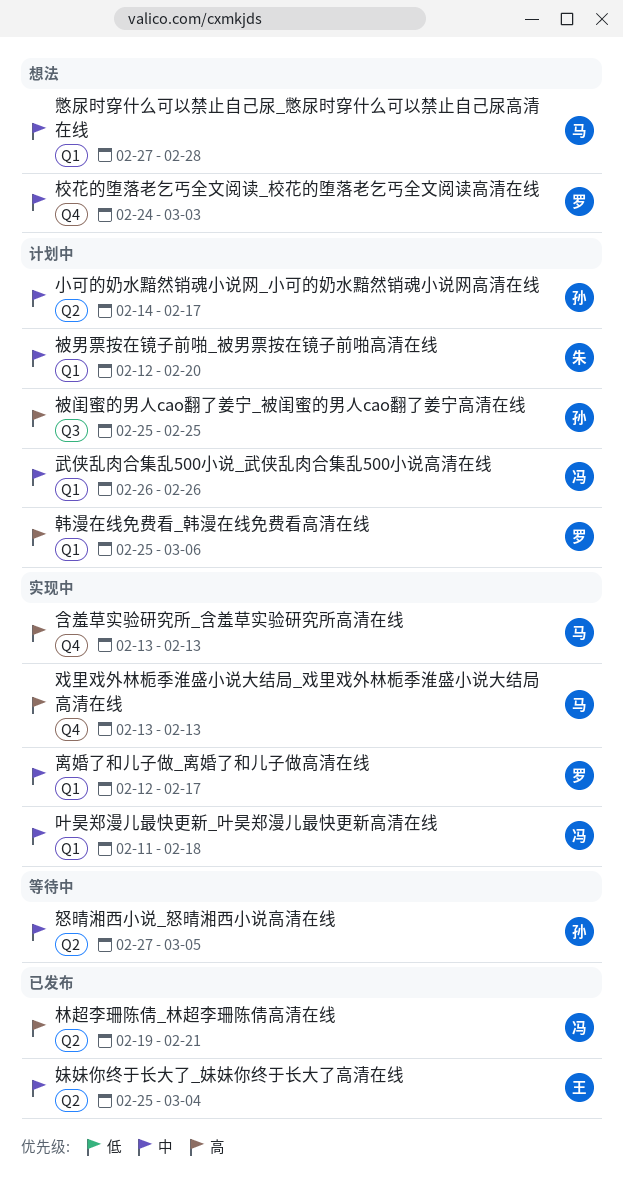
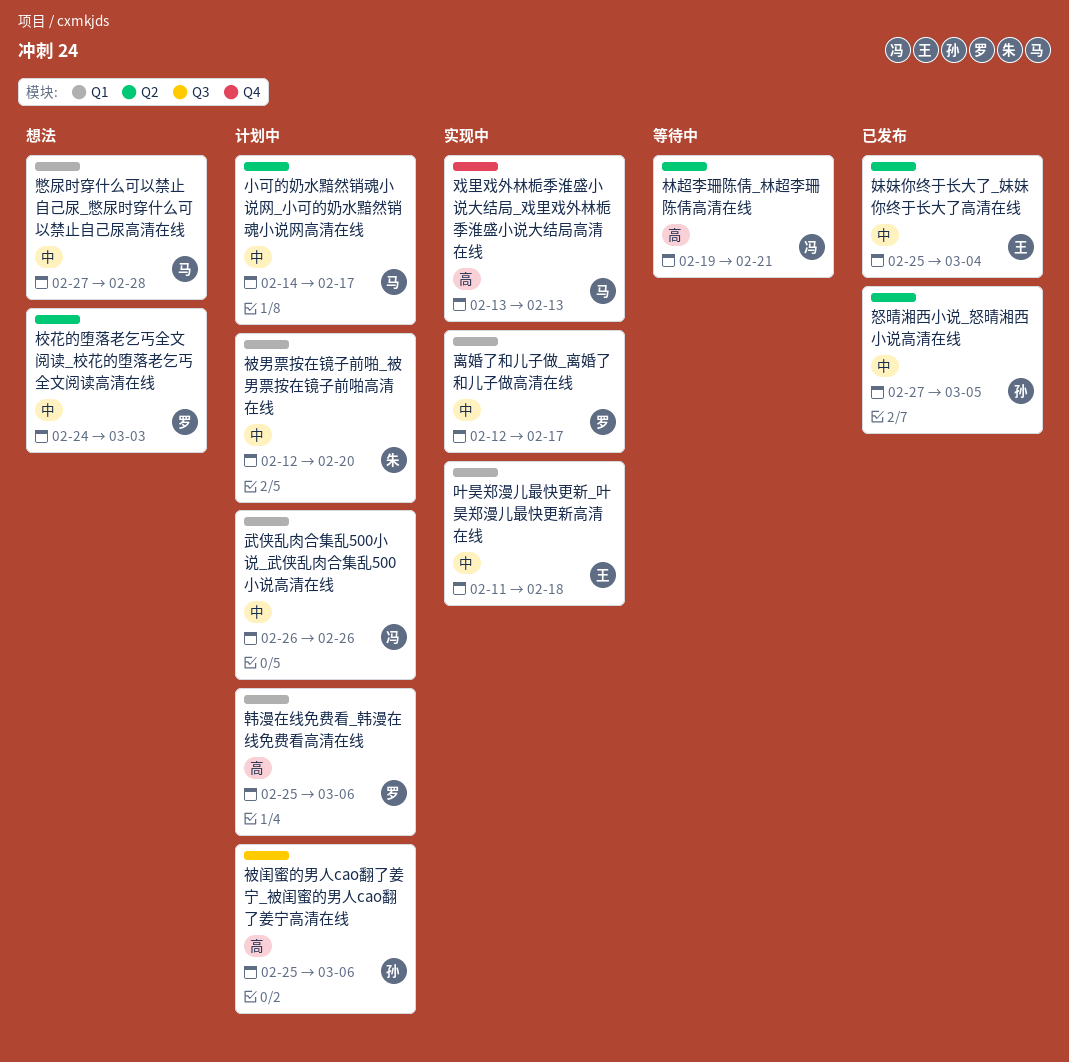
叶昊郑漫儿最快更新_叶昊郑漫儿最快更新高清在线, owner: 冯 -> 王
含羞草实验研究所_含羞草实验研究所高清在线: present -> none
小可的奶水黯然销魂小说网_小可的奶水黯然销魂小说网高清在线, owner: 孙 -> 马
怒晴湘西小说_怒晴湘西小说高清在线, status: 等待中 -> 已发布
林超李珊陈倩_林超李珊陈倩高清在线, status: 已发布 -> 等待中
校花的堕落老乞丐全文阅读_校花的堕落老乞丐全文阅读高清在线, label: Q4 -> Q2
被闺蜜的男人cao翻了姜宁_被闺蜜的男人cao翻了姜宁高清在线, due: Feb 25 -> Mar 6

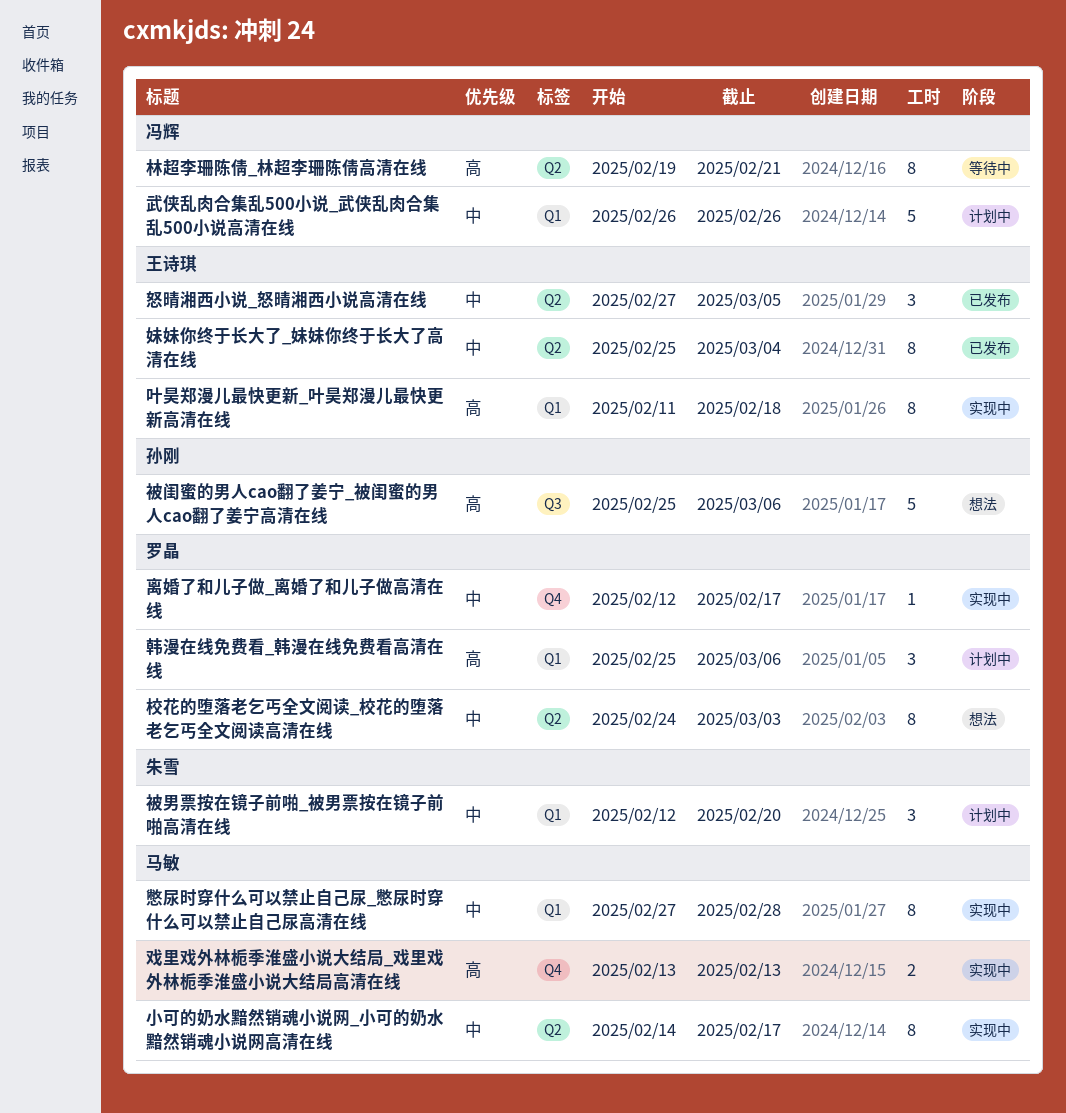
叶昊郑漫儿最快更新_叶昊郑漫儿最快更新高清在线, priority: 中 -> 高
小可的奶水黯然销魂小说网_小可的奶水黯然销魂小说网高清在线, status: 计划中 -> 实现中
怒晴湘西小说_怒晴湘西小说高清在线, owner: 孙刚 -> 王诗琪
憋尿时穿什么可以禁止自己尿_憋尿时穿什么可以禁止自己尿高清在线, status: 想法 -> 实现中
离婚了和儿子做_离婚了和儿子做高清在线, label: Q1 -> Q4
被闺蜜的男人cao翻了姜宁_被闺蜜的男人cao翻了姜宁高清在线, status: 计划中 -> 想法

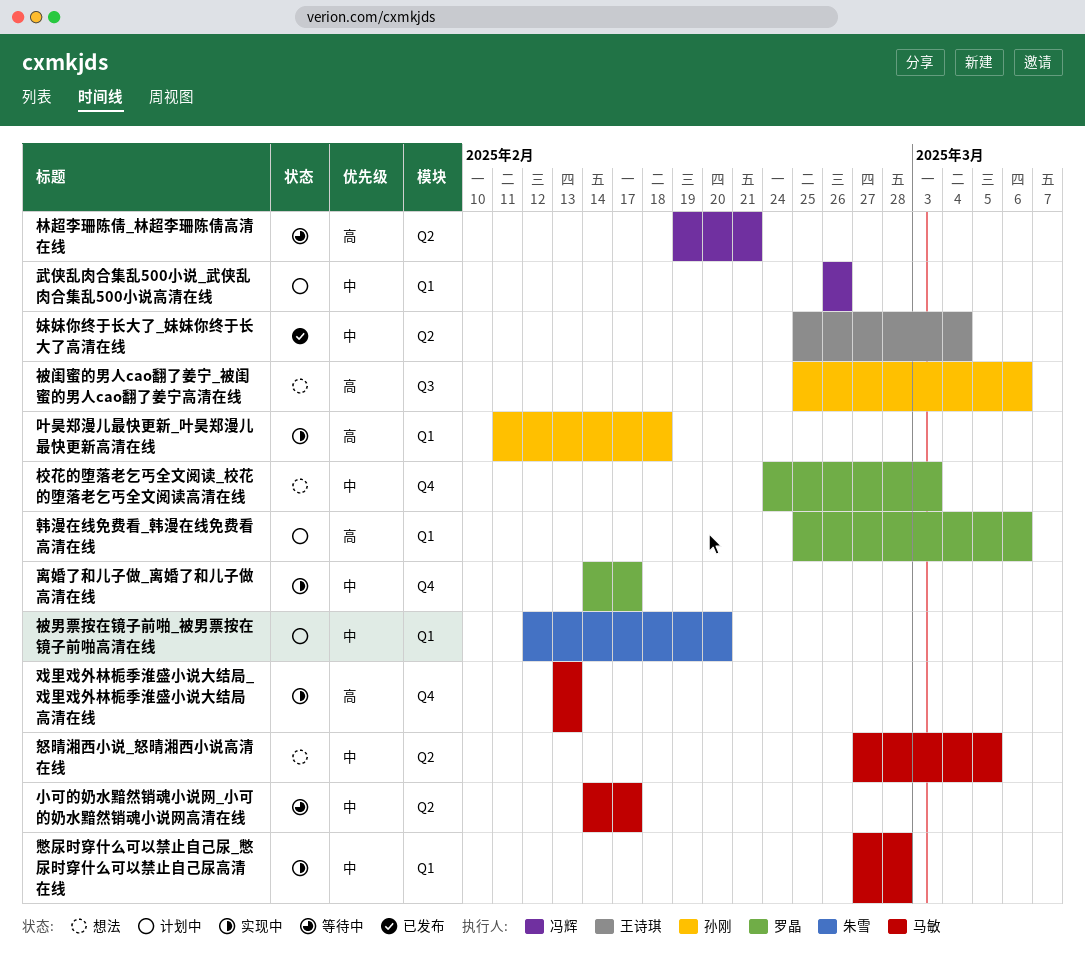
叶昊郑漫儿最快更新_叶昊郑漫儿最快更新高清在线, owner: 王诗琪 -> 孙刚
小可的奶水黯然销魂小说网_小可的奶水黯然销魂小说网高清在线, status: 实现中 -> 等待中
怒晴湘西小说_怒晴湘西小说高清在线, status: 已发布 -> 想法
怒晴湘西小说_怒晴湘西小说高清在线, owner: 王诗琪 -> 马敏
校花的堕落老乞丐全文阅读_校花的堕落老乞丐全文阅读高清在线, label: Q2 -> Q4
离婚了和儿子做_离婚了和儿子做高清在线, start: Feb 12 -> Feb 14

